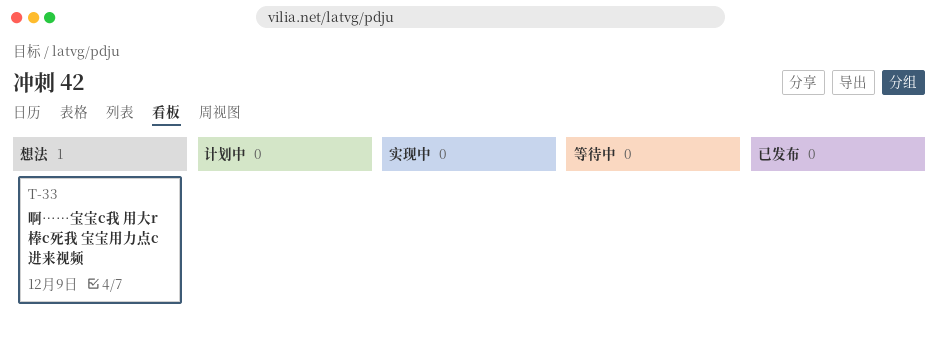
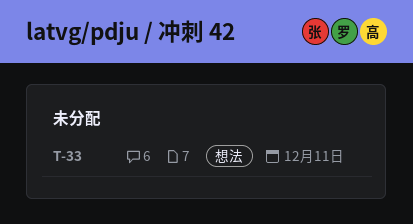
T-33, due: Dec 9 -> Dec 11

